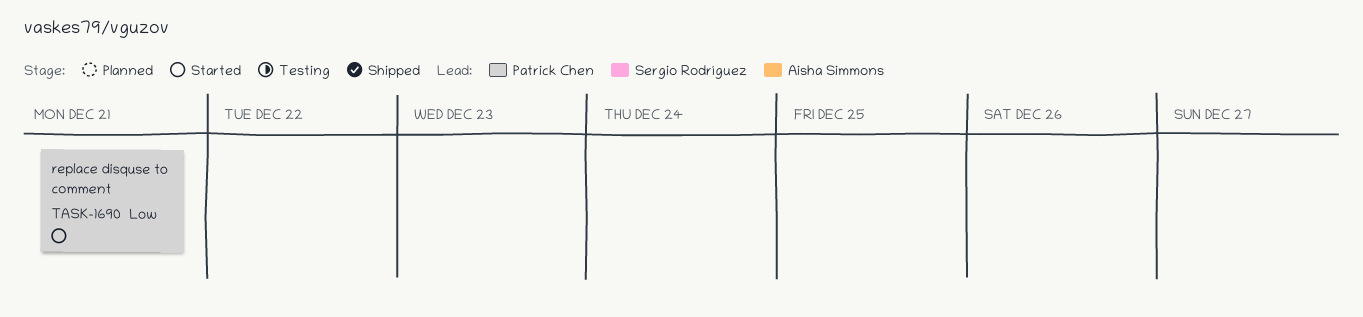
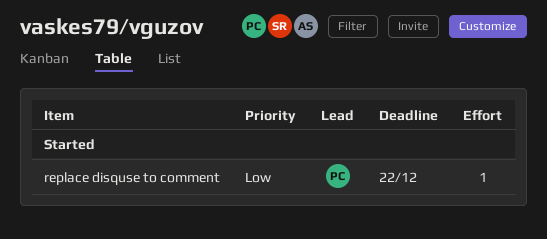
replace disquse to comment, due: Dec 21 -> Dec 22

